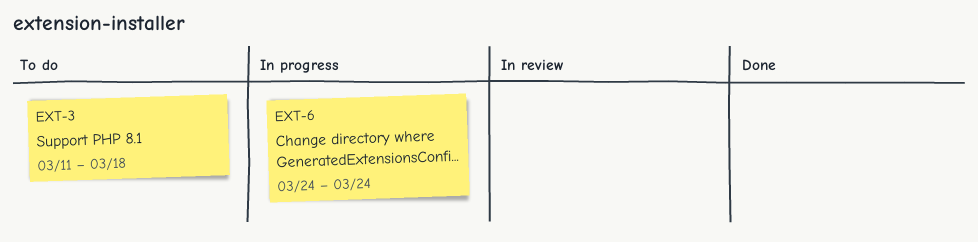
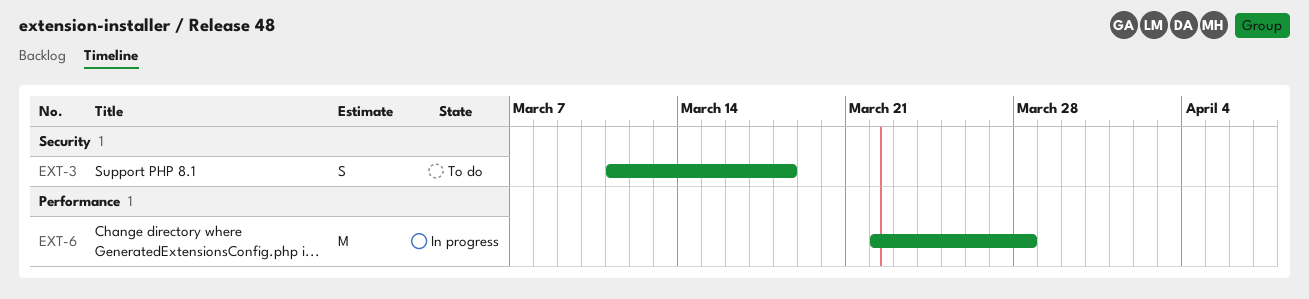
EXT-6, start: Mar 24 -> Mar 22
EXT-6, due: Mar 24 -> Mar 28

